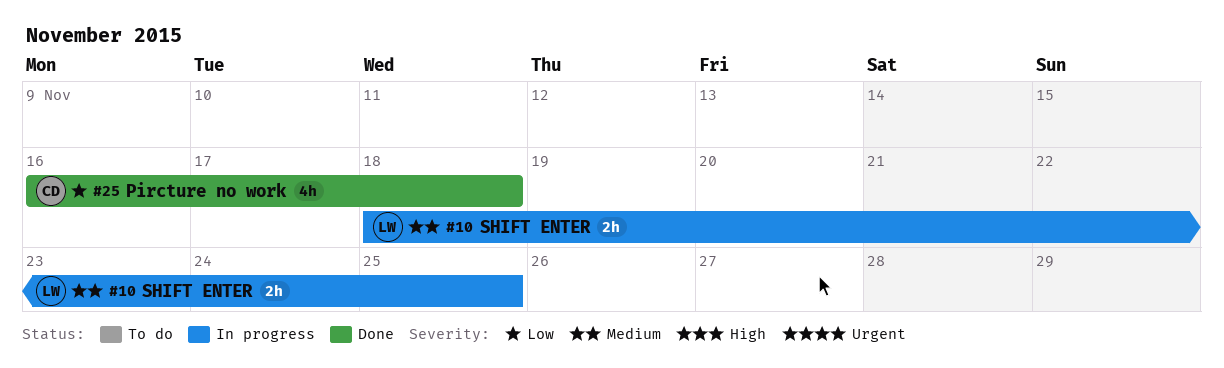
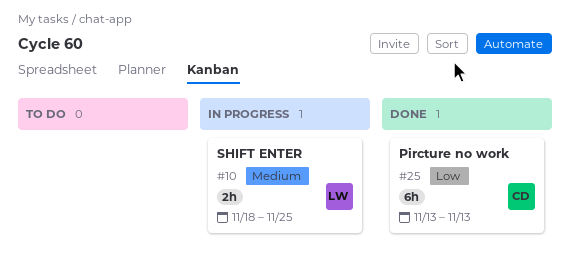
#25, estimate: 4h -> 6h
#25, start: Nov 16 -> Nov 13
#25, due: Nov 18 -> Nov 13

